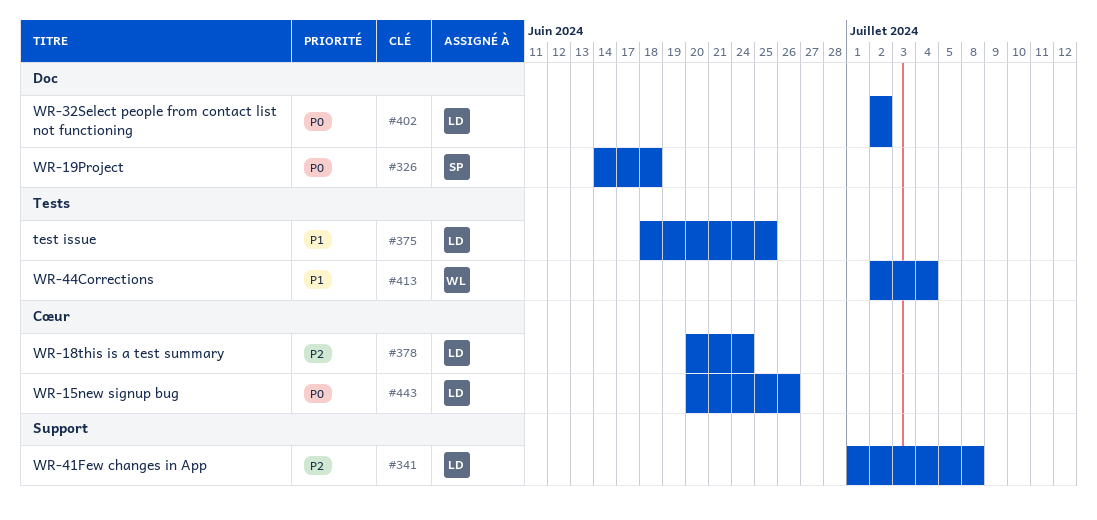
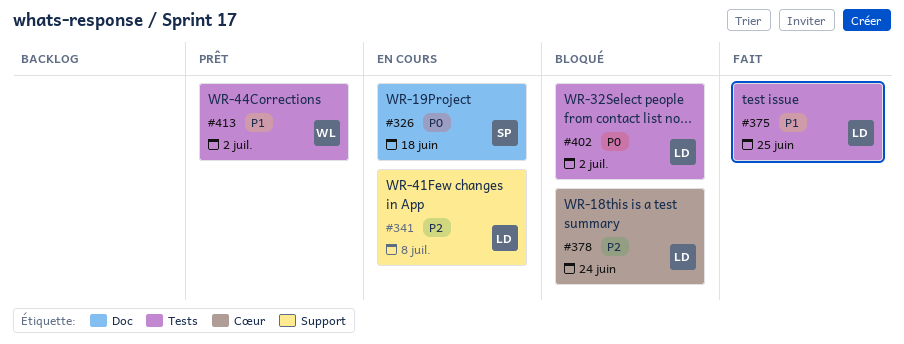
#402, label: Doc -> Tests
#413, due: Jul 4 -> Jul 2
#443: present -> none

